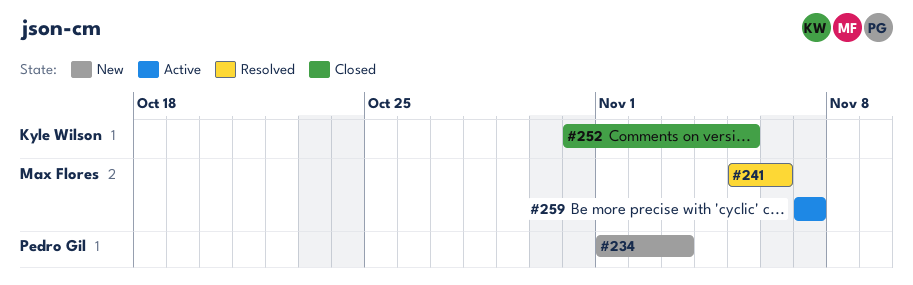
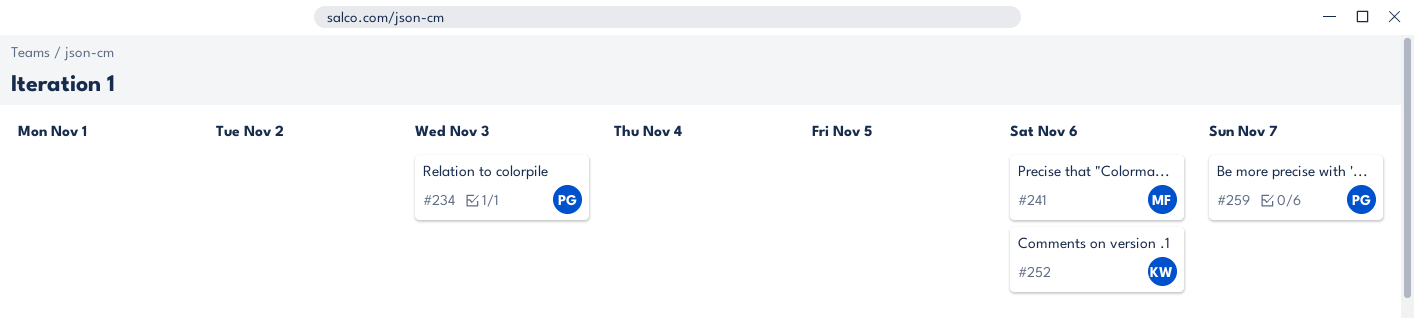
#252, due: Nov 5 -> Nov 6
#259, owner: Max Flores -> Pedro Gil

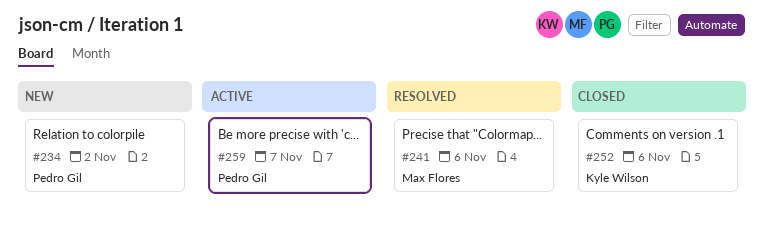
#234, due: Nov 3 -> Nov 2

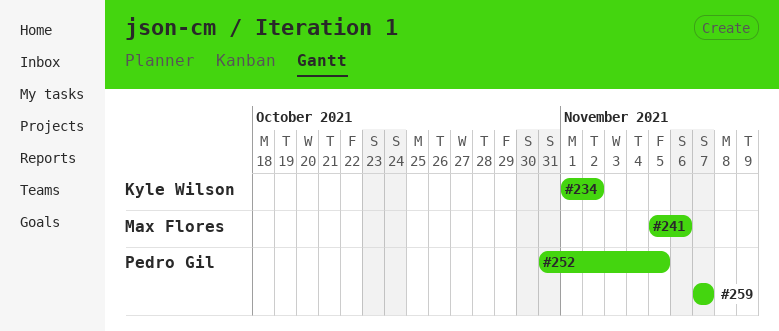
#234, owner: Pedro Gil -> Kyle Wilson
#252, owner: Kyle Wilson -> Pedro Gil
#252, due: Nov 6 -> Nov 5

